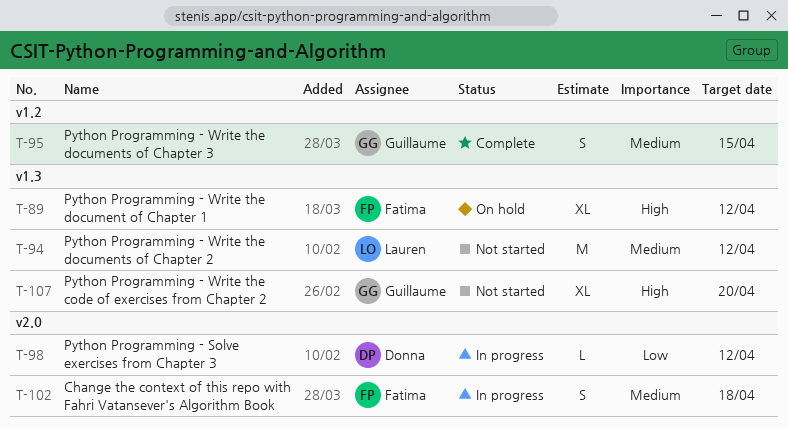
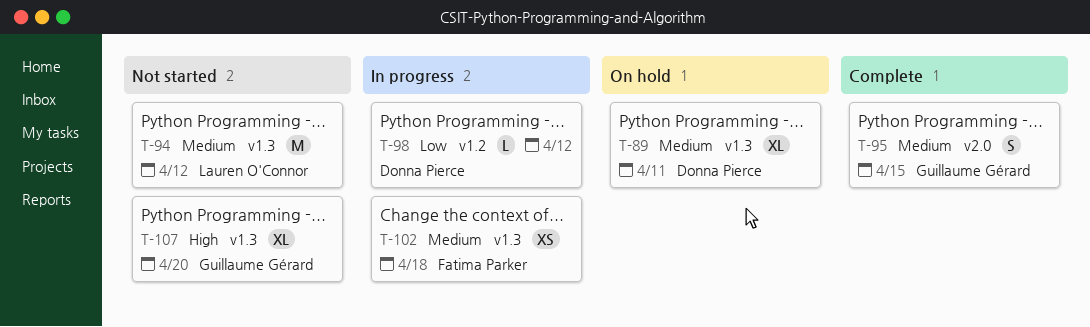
T-89, owner: Fatima Parker -> Donna Pierce
T-89, priority: High -> Medium
T-89, due: Apr 12 -> Apr 11
T-95, label: v1.2 -> v2.0
T-98, label: v2.0 -> v1.2
T-102, label: v2.0 -> v1.3
T-102, estimate: S -> XS

